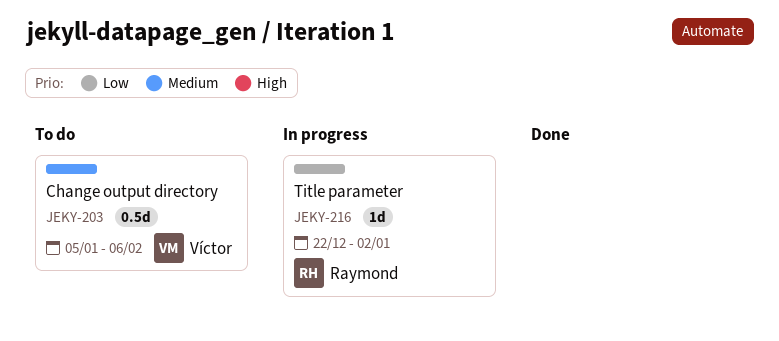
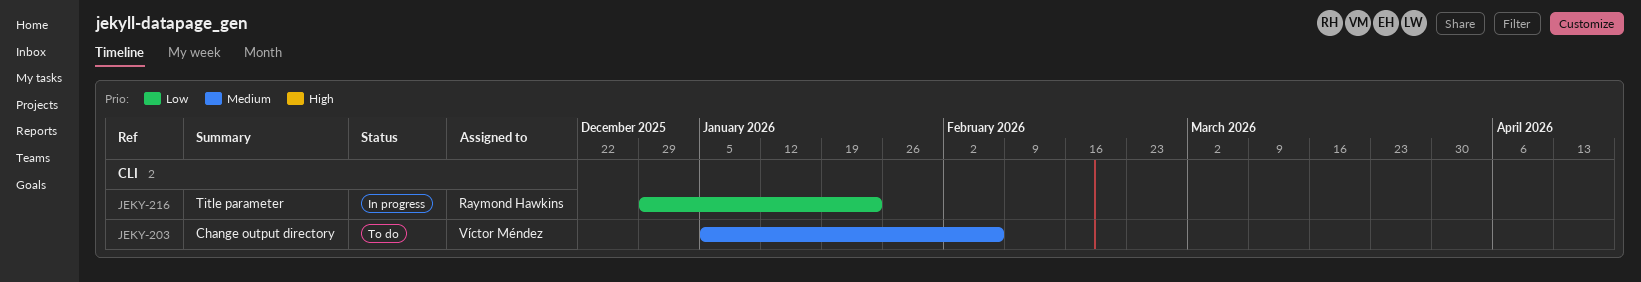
JEKY-216, start: Dec 22 -> Dec 29
JEKY-216, due: Jan 2 -> Jan 23

